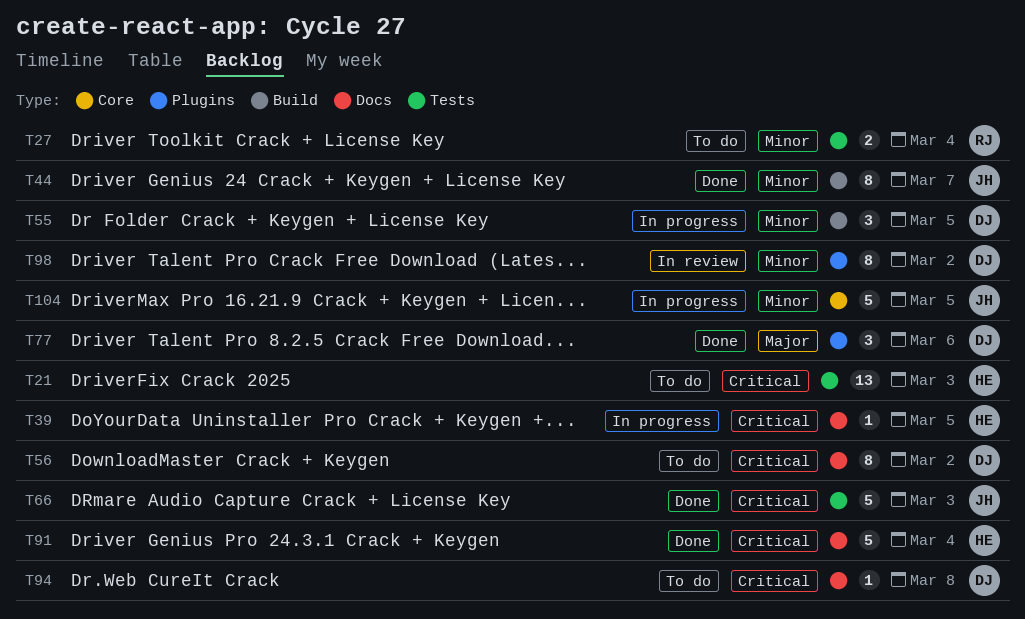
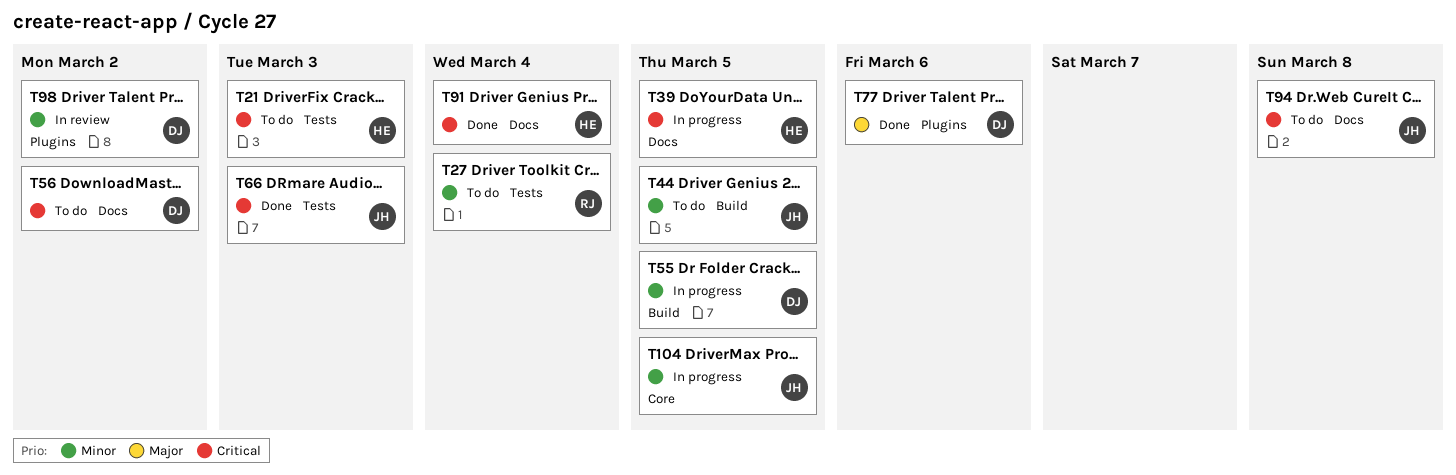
T44, status: Done -> To do
T44, due: Mar 7 -> Mar 5
T94, owner: DJ -> JH

